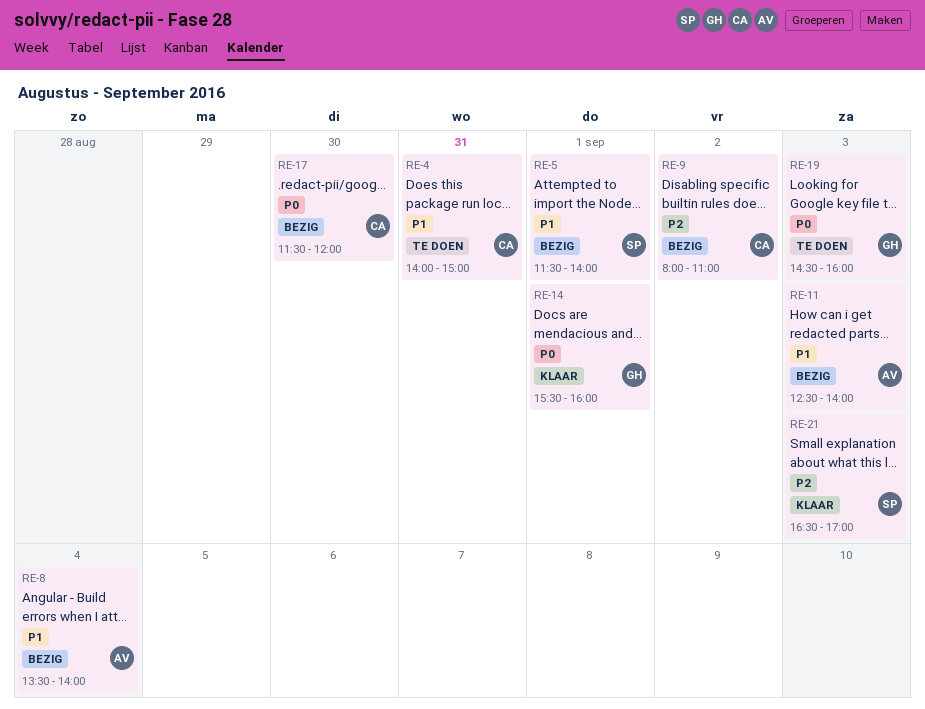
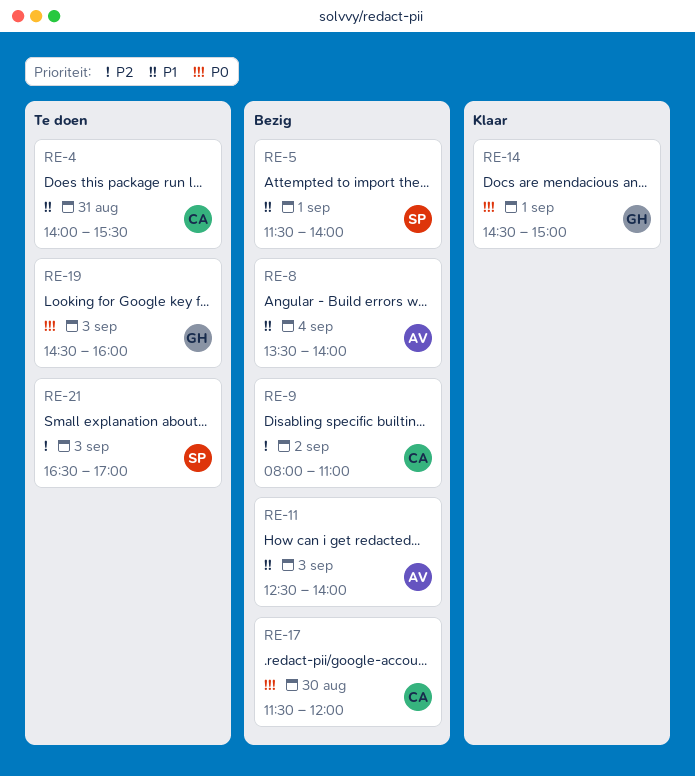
RE-4, ends: 15:00 -> 15:30
RE-14, begins: 15:30 -> 14:30
RE-14, ends: 16:00 -> 15:00
RE-21, status: Klaar -> Te doen

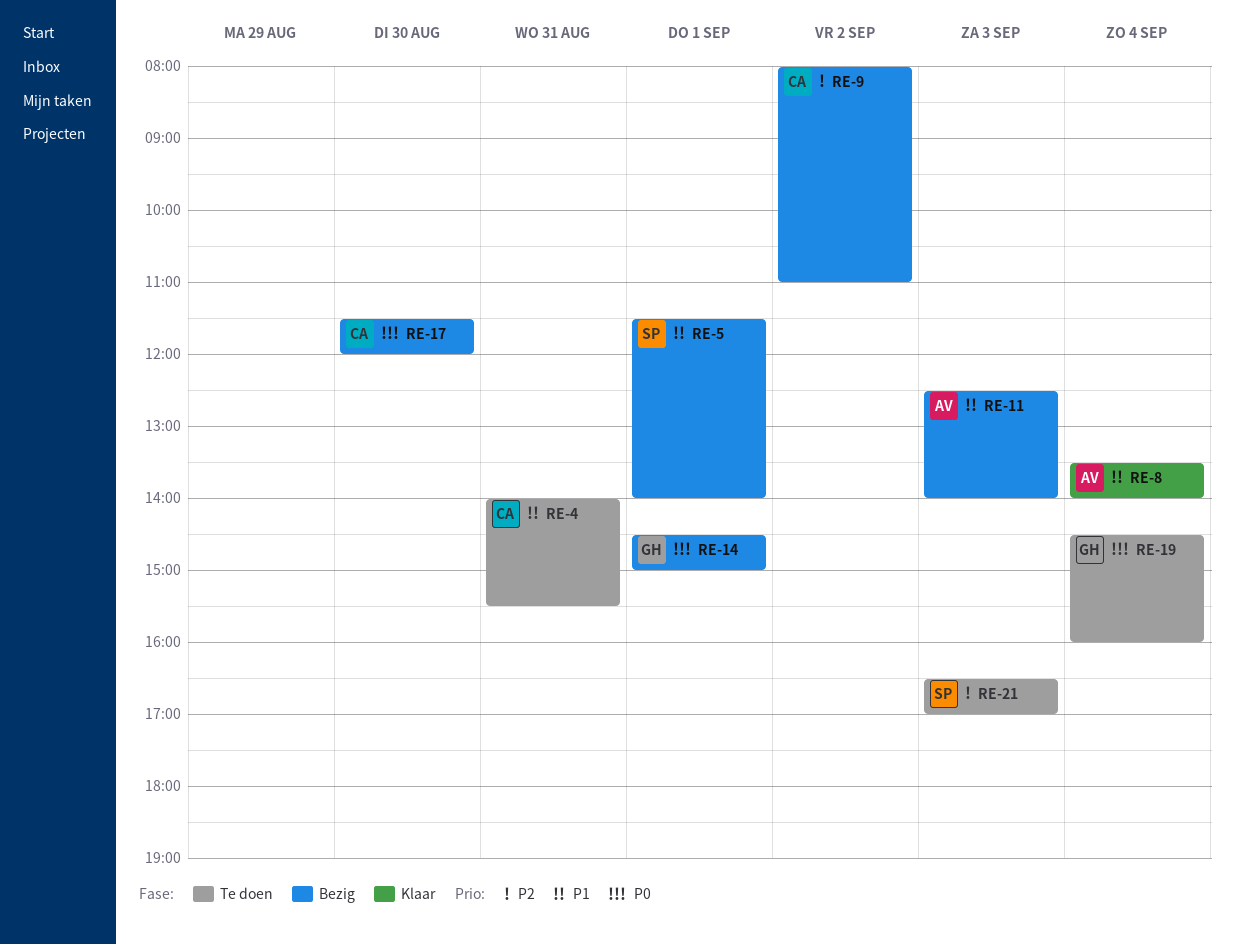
RE-8, status: Bezig -> Klaar
RE-14, status: Klaar -> Bezig
RE-19, day: Sep 3 -> Sep 4

